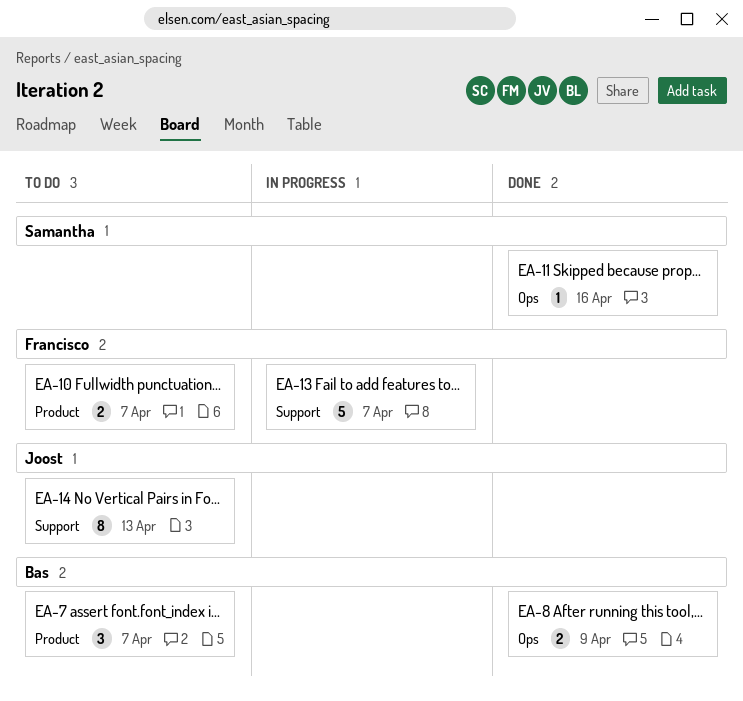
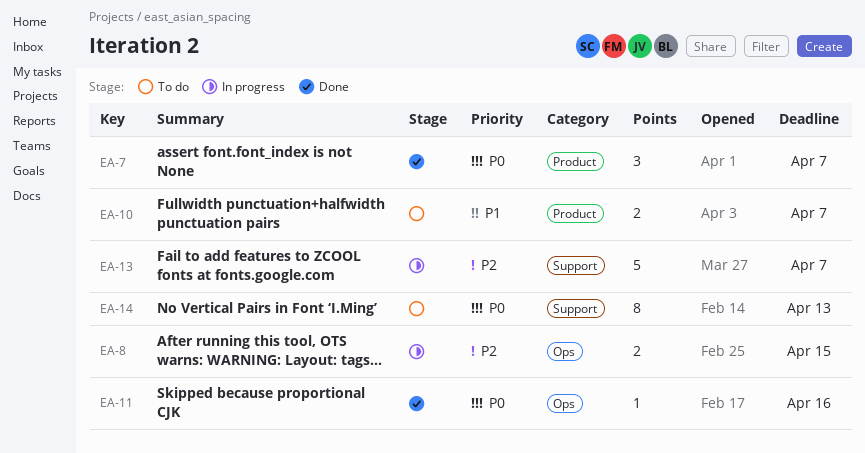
EA-7, status: To do -> Done
EA-8, status: Done -> In progress
EA-8, due: Apr 9 -> Apr 15

